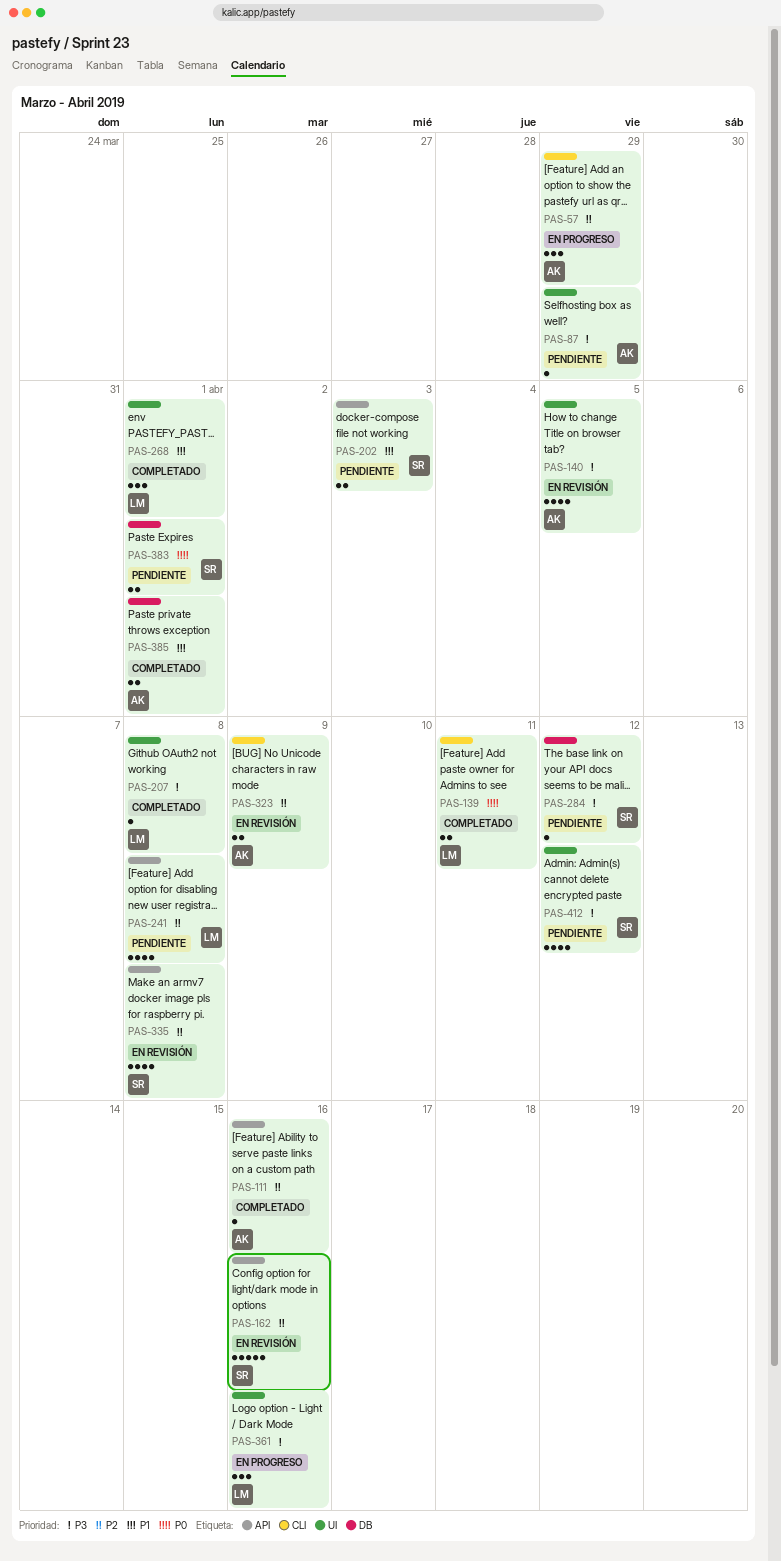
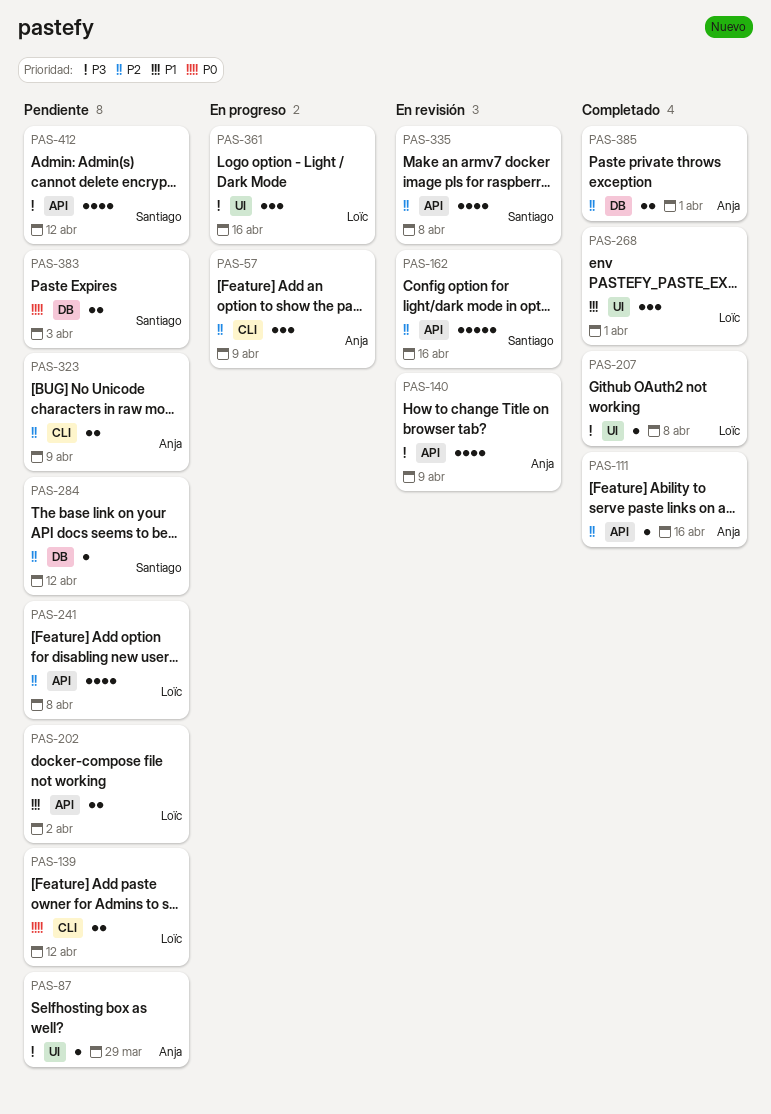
PAS-57, due: Mar 29 -> Apr 9
PAS-139, status: Completado -> Pendiente
PAS-139, due: Apr 11 -> Apr 12
PAS-140, label: UI -> API
PAS-140, due: Apr 5 -> Apr 9
PAS-202, owner: Santiago -> Loïc
PAS-202, due: Apr 3 -> Apr 2
PAS-284, priority: P3 -> P2
PAS-323, status: En revisión -> Pendiente
PAS-383, due: Apr 1 -> Apr 3
PAS-385, priority: P1 -> P2
PAS-412, label: UI -> API

